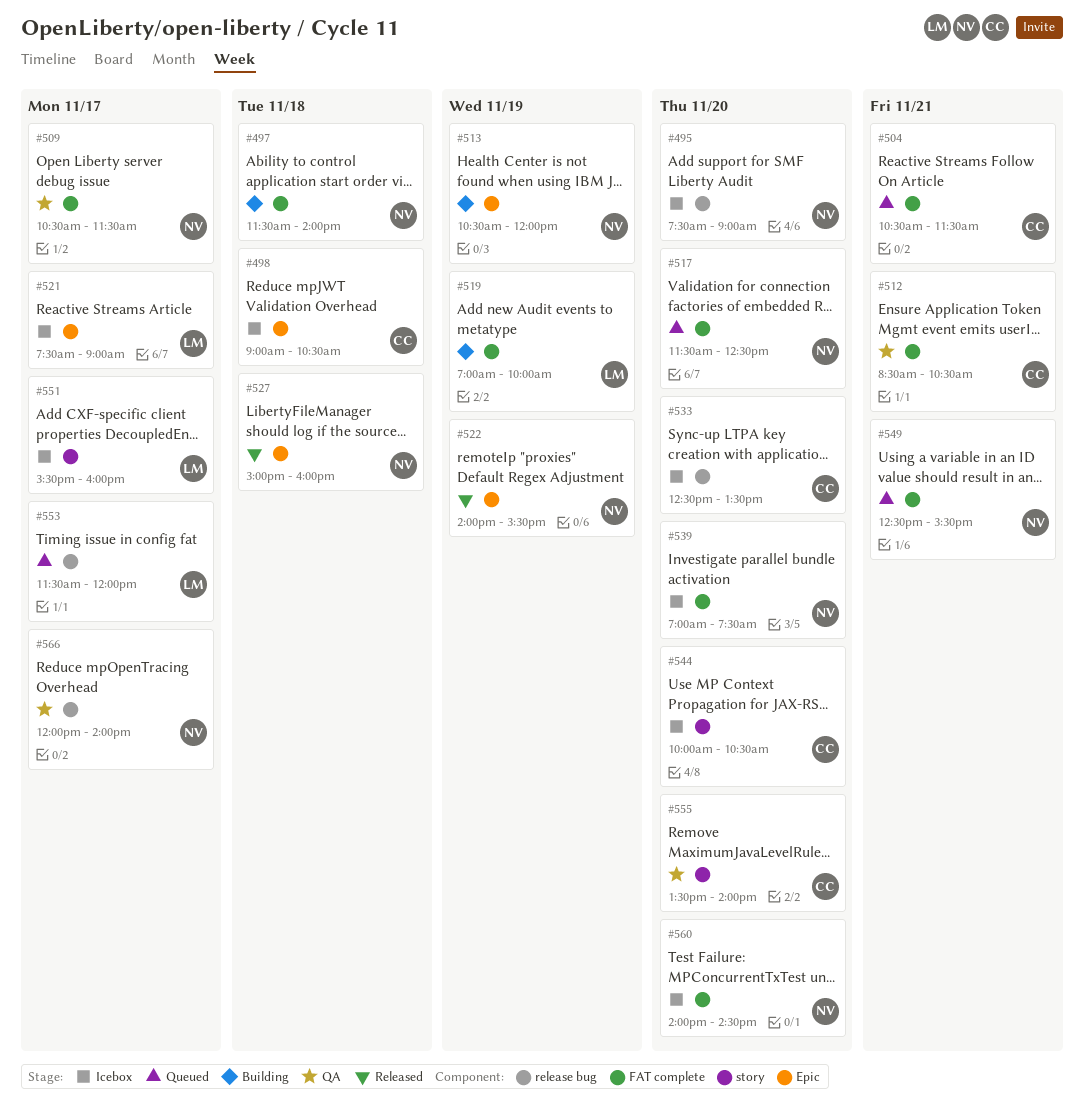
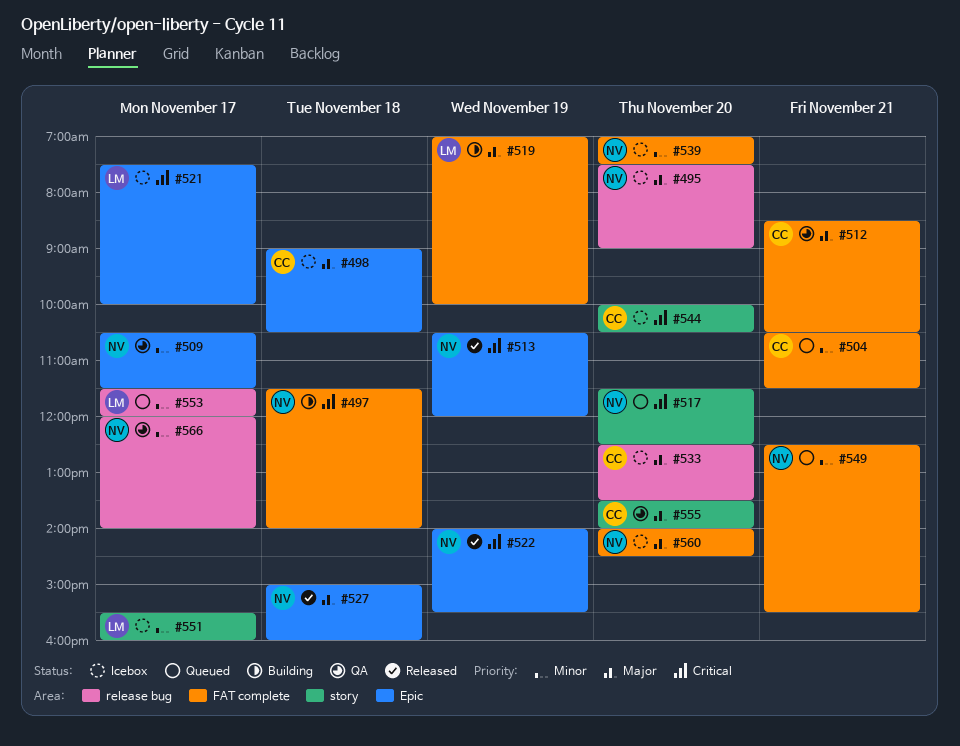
#509, label: FAT complete -> Epic
#513, status: Building -> Released
#517, label: FAT complete -> story
#521, ends: 09:00 -> 10:00

